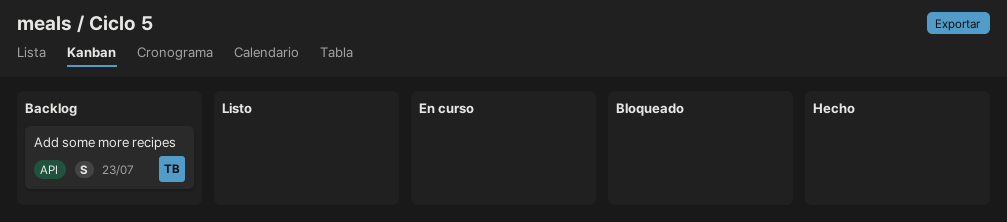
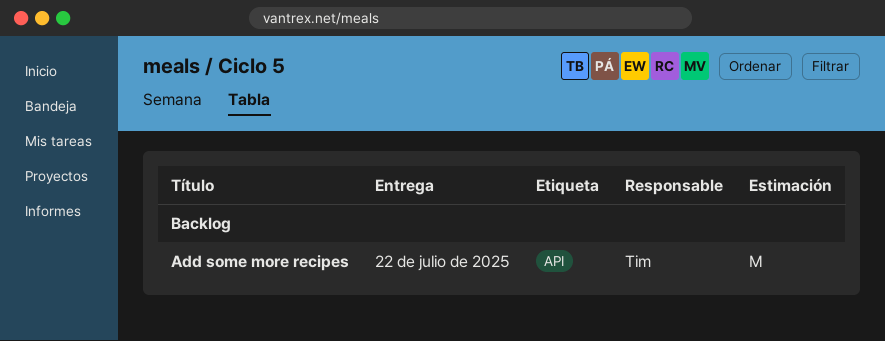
Add some more recipes, estimate: S -> M
Add some more recipes, due: Jul 23 -> Jul 22

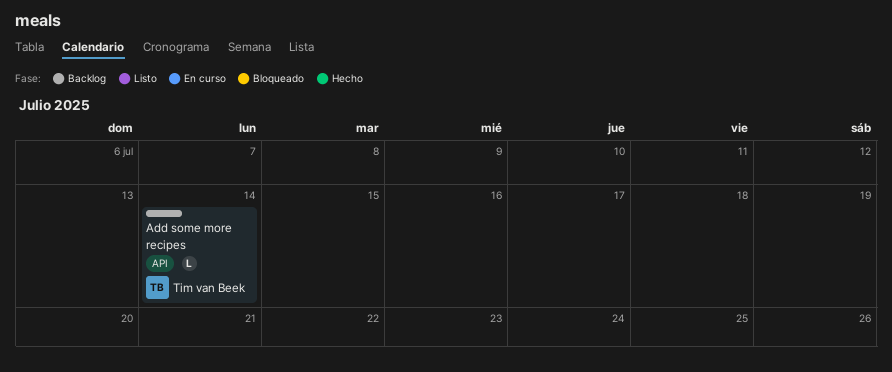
Add some more recipes, estimate: M -> L
Add some more recipes, due: Jul 22 -> Jul 14

